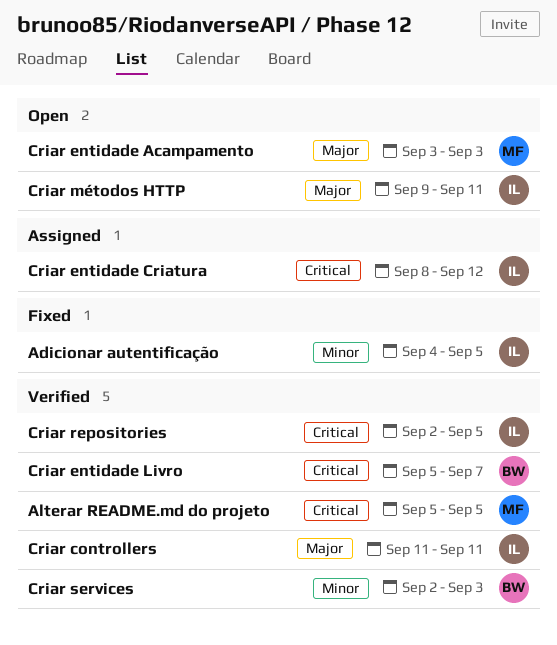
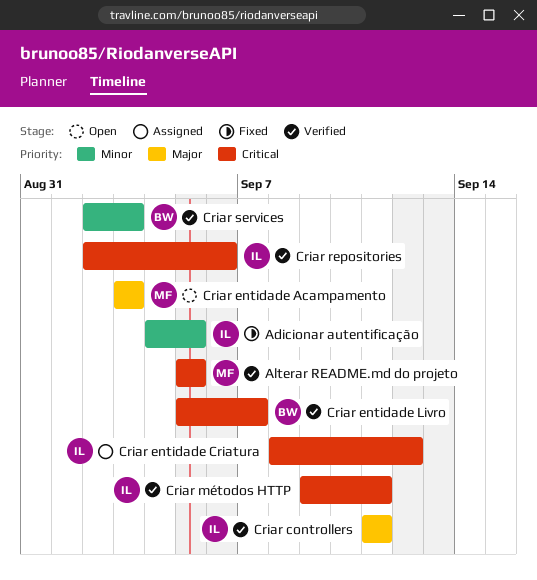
Criar métodos HTTP, status: Open -> Verified
Criar métodos HTTP, priority: Major -> Critical
Criar repositories, due: Sep 5 -> Sep 6

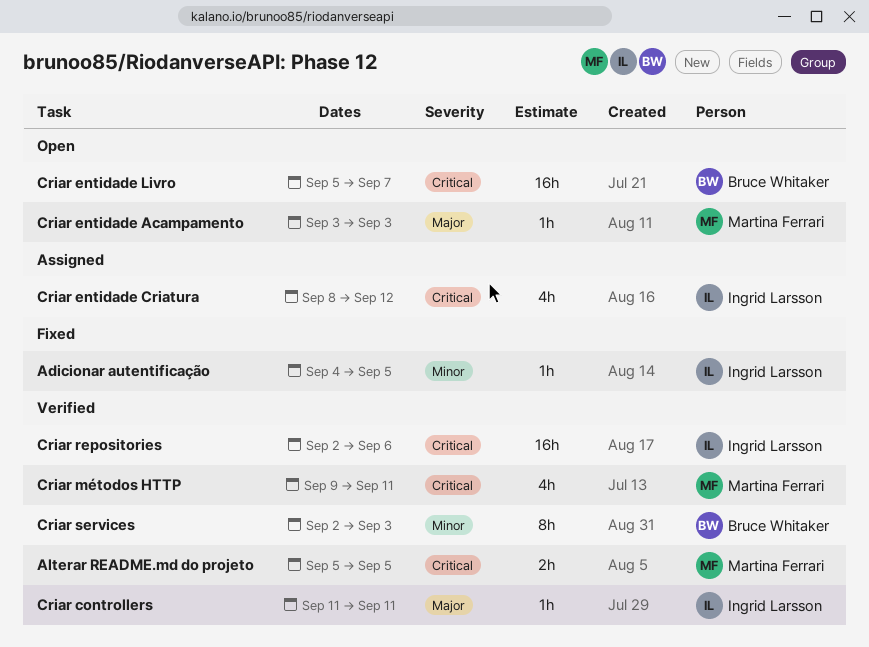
Criar entidade Livro, status: Verified -> Open
Criar métodos HTTP, owner: Ingrid Larsson -> Martina Ferrari

